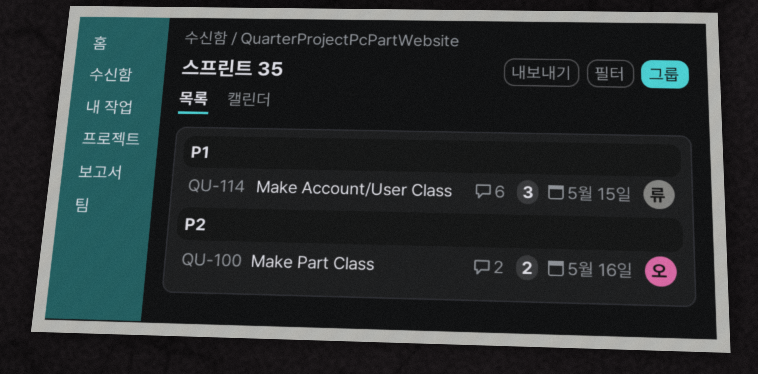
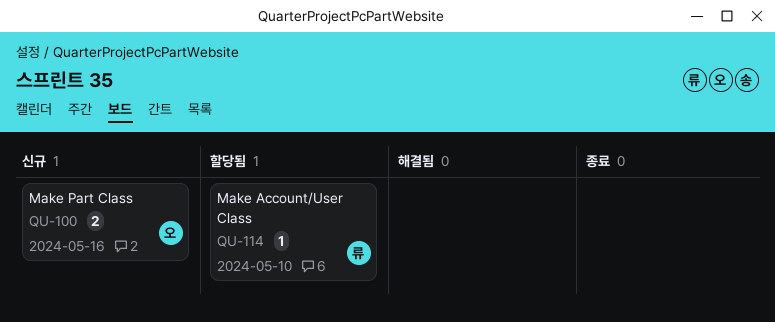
QU-114, estimate: 3 -> 1
QU-114, due: May 15 -> May 10

